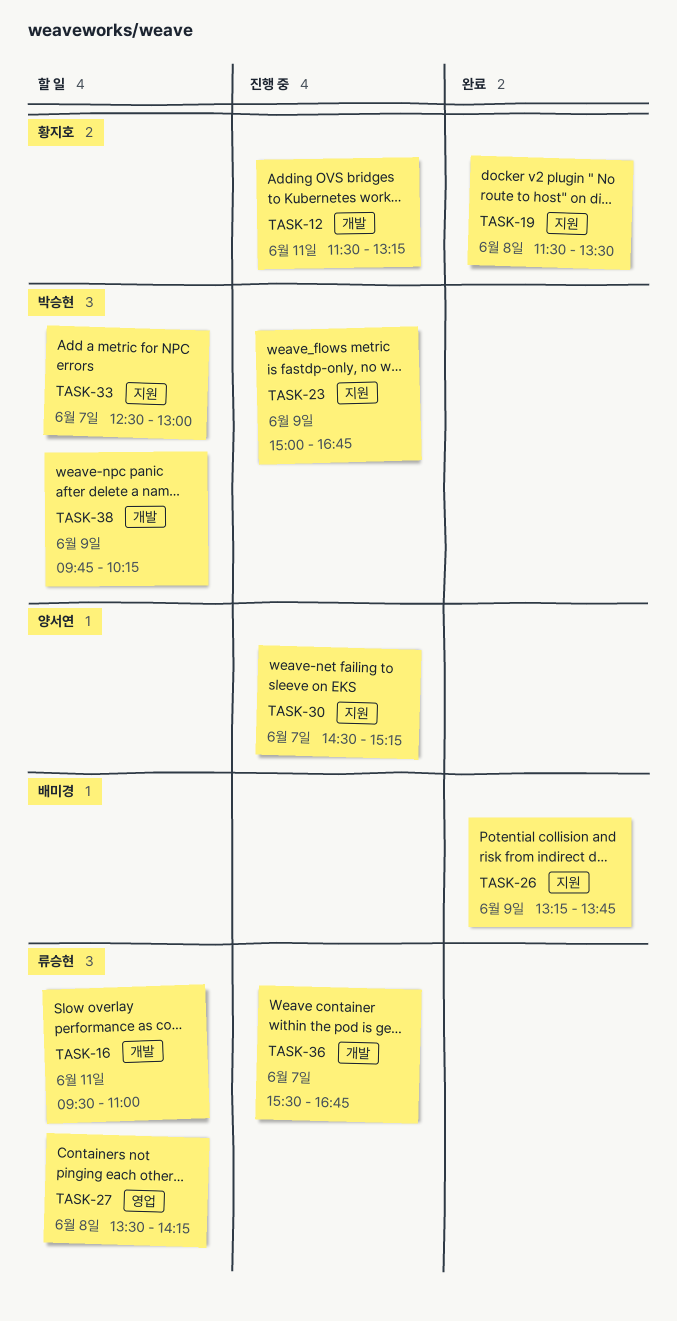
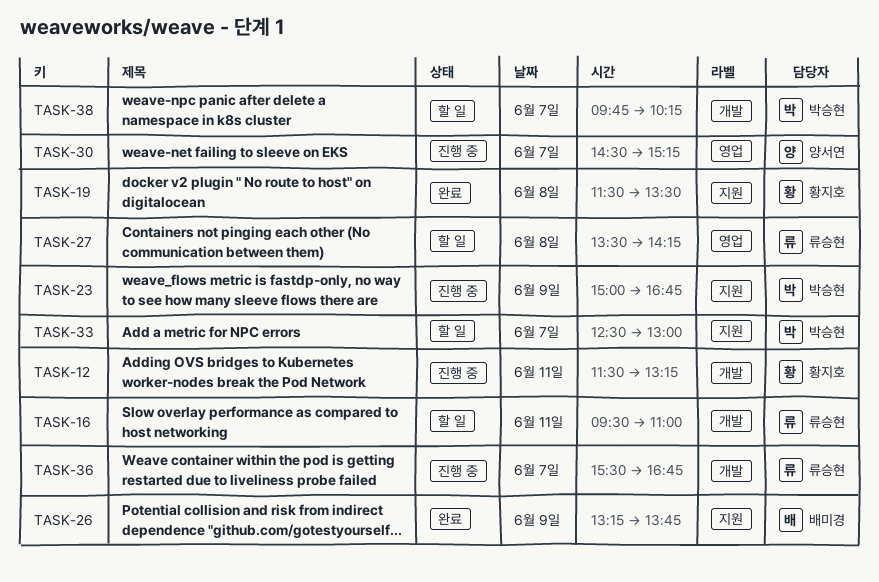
TASK-30, label: 지원 -> 영업
TASK-38, day: Jun 9 -> Jun 7

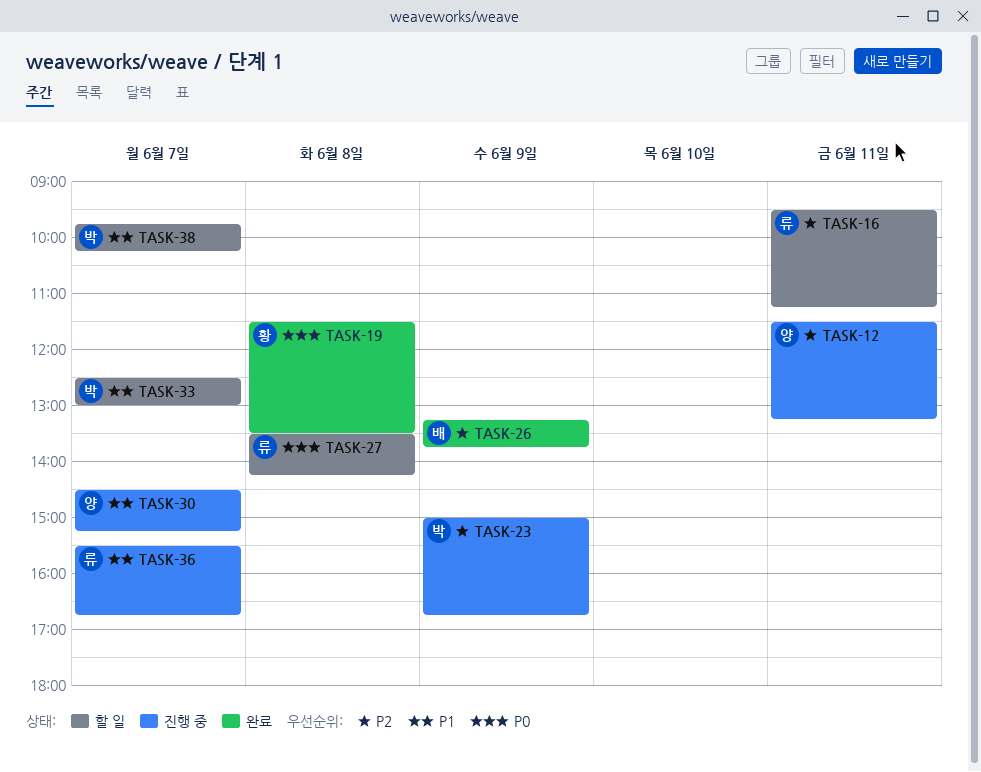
TASK-12, owner: 황지호 -> 양서연
TASK-16, ends: 11:00 -> 11:15

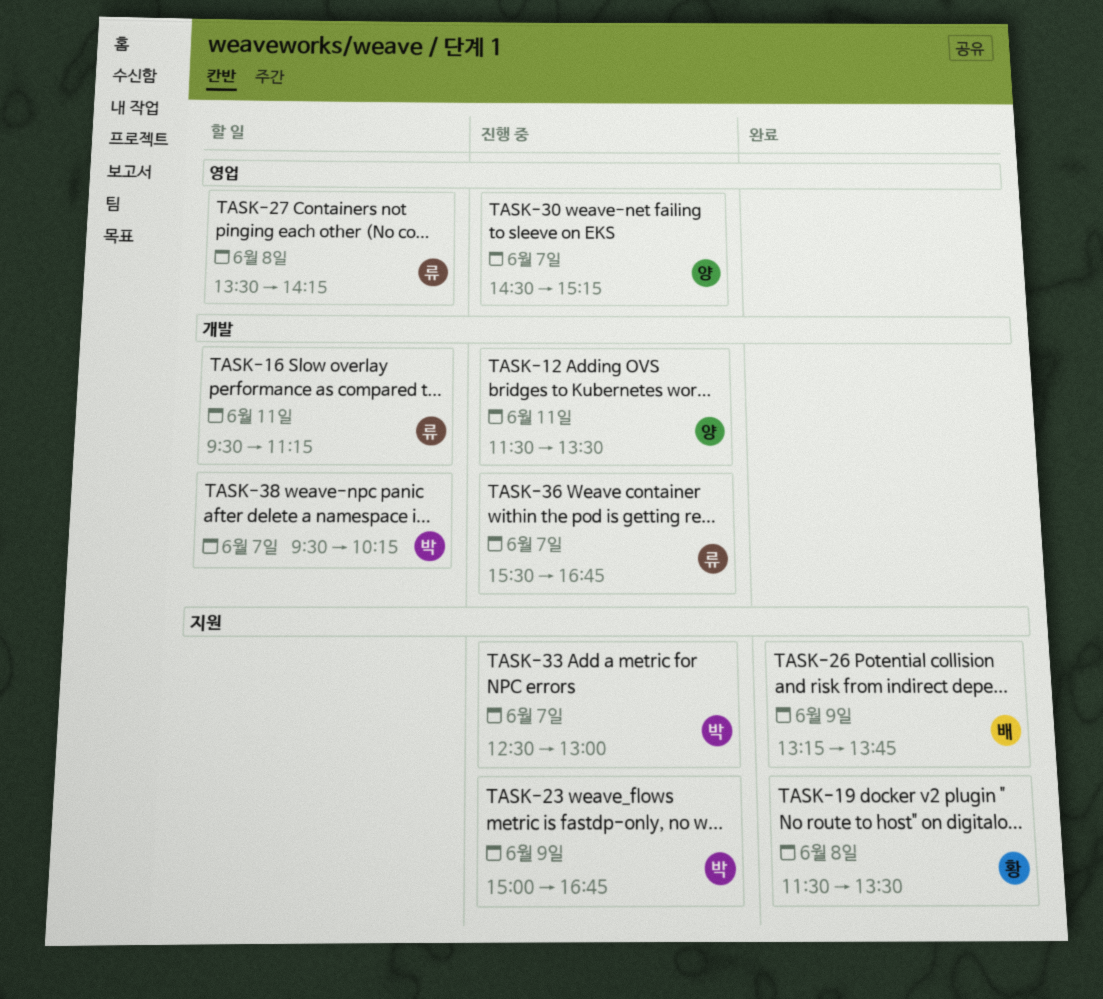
TASK-12, ends: 13:15 -> 13:30
TASK-33, status: 할 일 -> 진행 중
TASK-38, begins: 09:45 -> 09:30

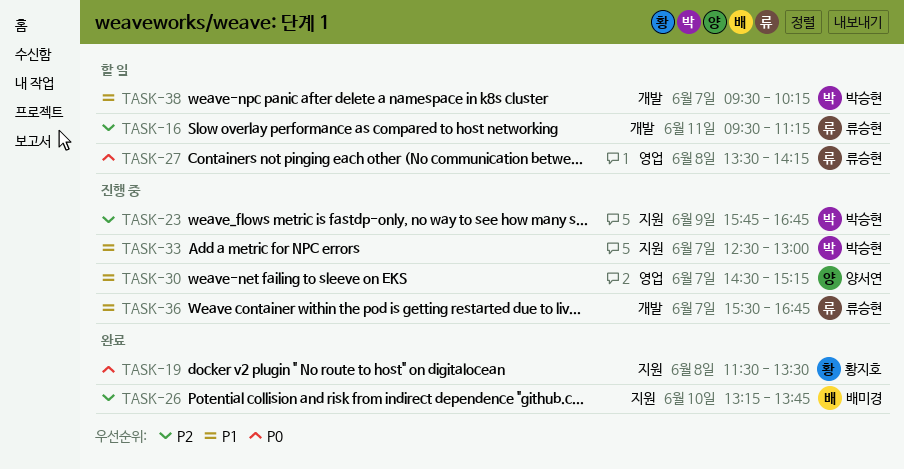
TASK-12: present -> none
TASK-23, begins: 15:00 -> 15:45
TASK-26, day: Jun 9 -> Jun 10

